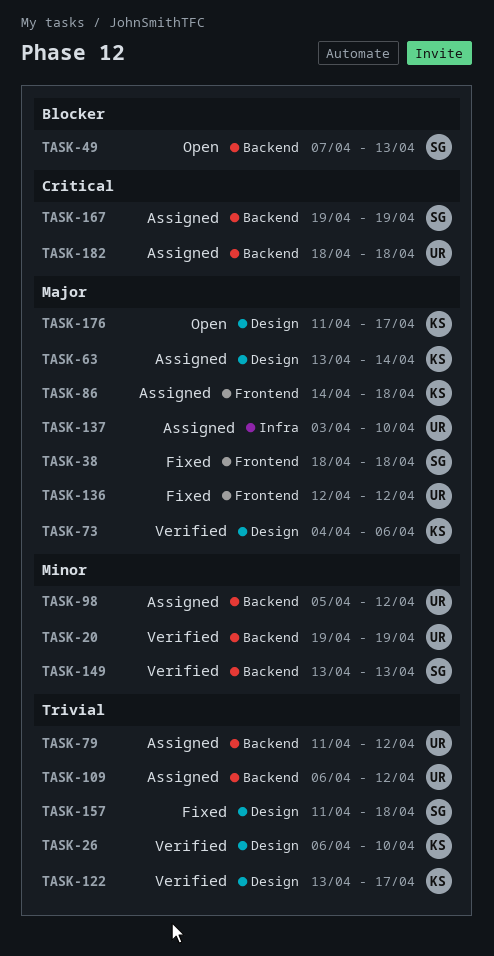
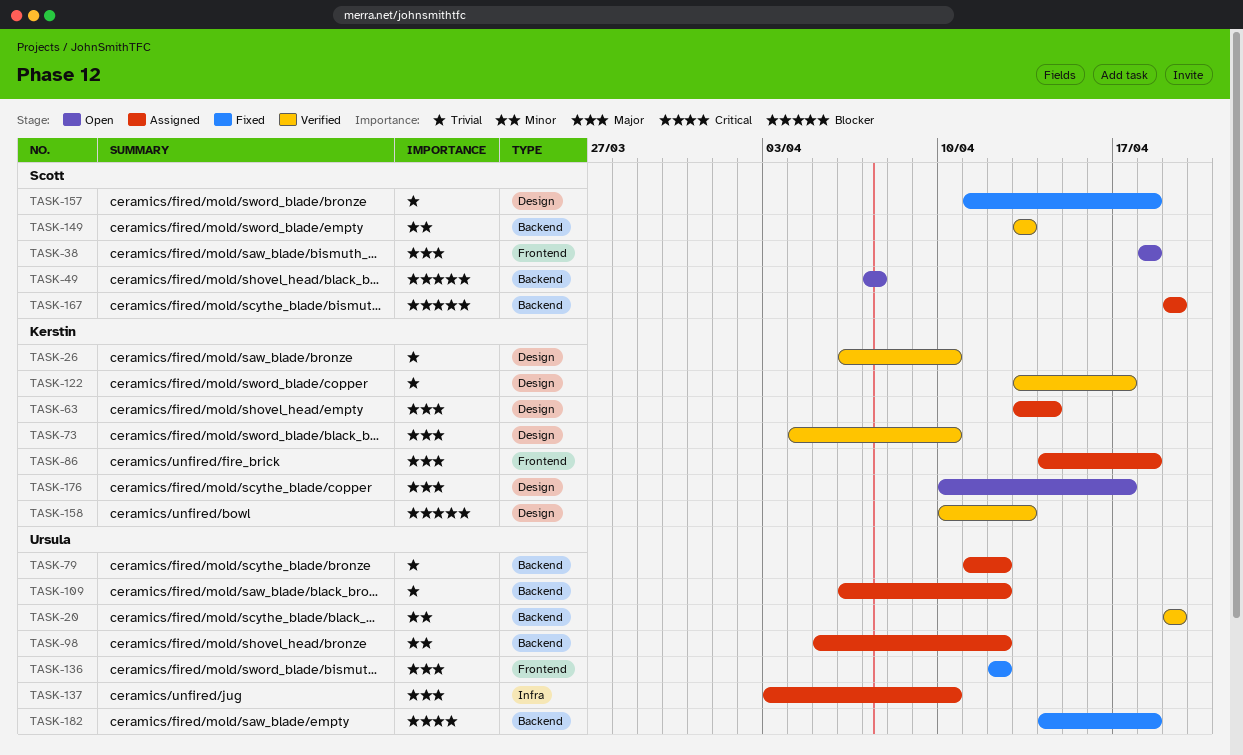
TASK-38, status: Fixed -> Open
TASK-49, due: Apr 13 -> Apr 7
TASK-73, due: Apr 6 -> Apr 10
TASK-158: none -> present
TASK-167, priority: Critical -> Blocker
TASK-176, start: Apr 11 -> Apr 10
TASK-182, status: Assigned -> Fixed
TASK-182, start: Apr 18 -> Apr 14

